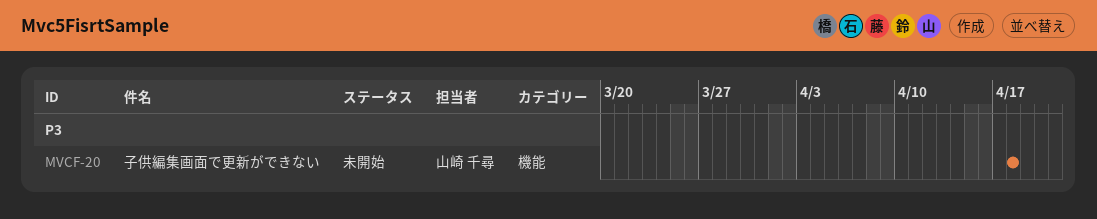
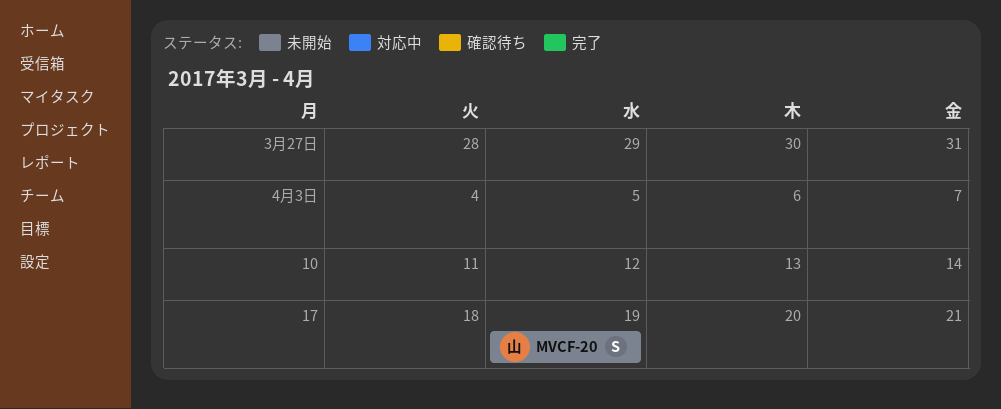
MVCF-20, start: Apr 18 -> Apr 19
MVCF-20, due: Apr 18 -> Apr 19

